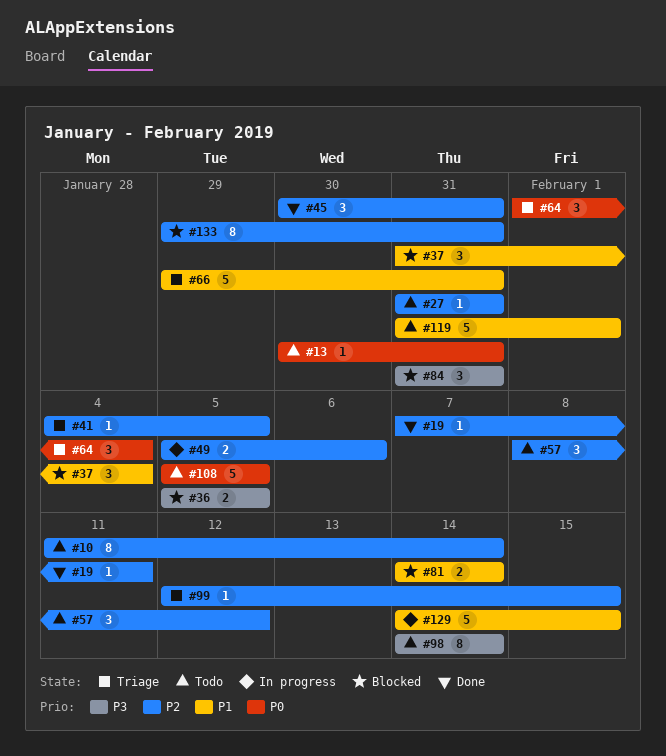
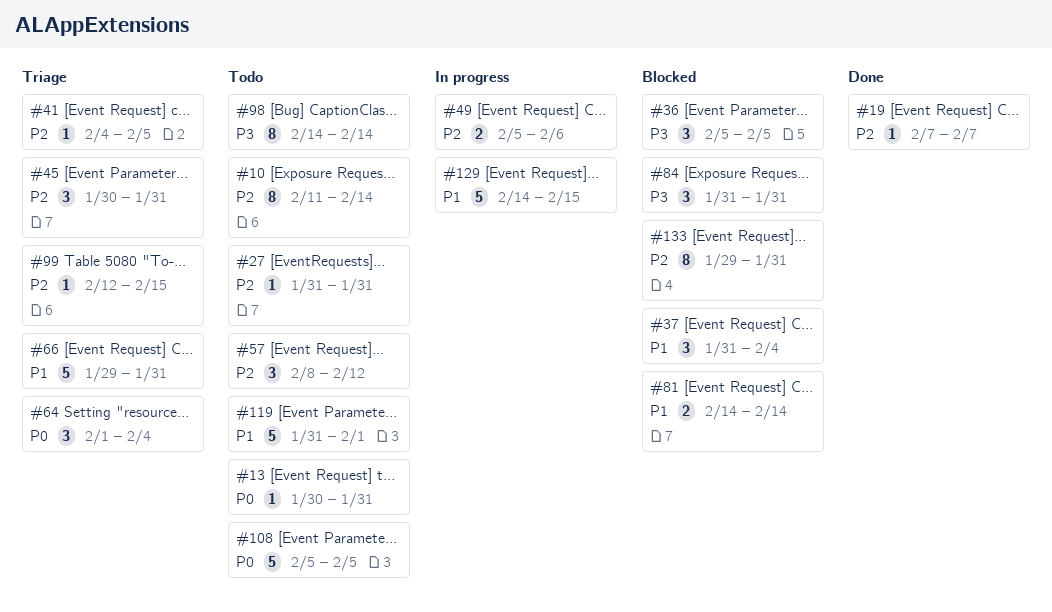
#19, due: Feb 11 -> Feb 7
#36, estimate: 2 -> 3
#45, status: Done -> Triage

